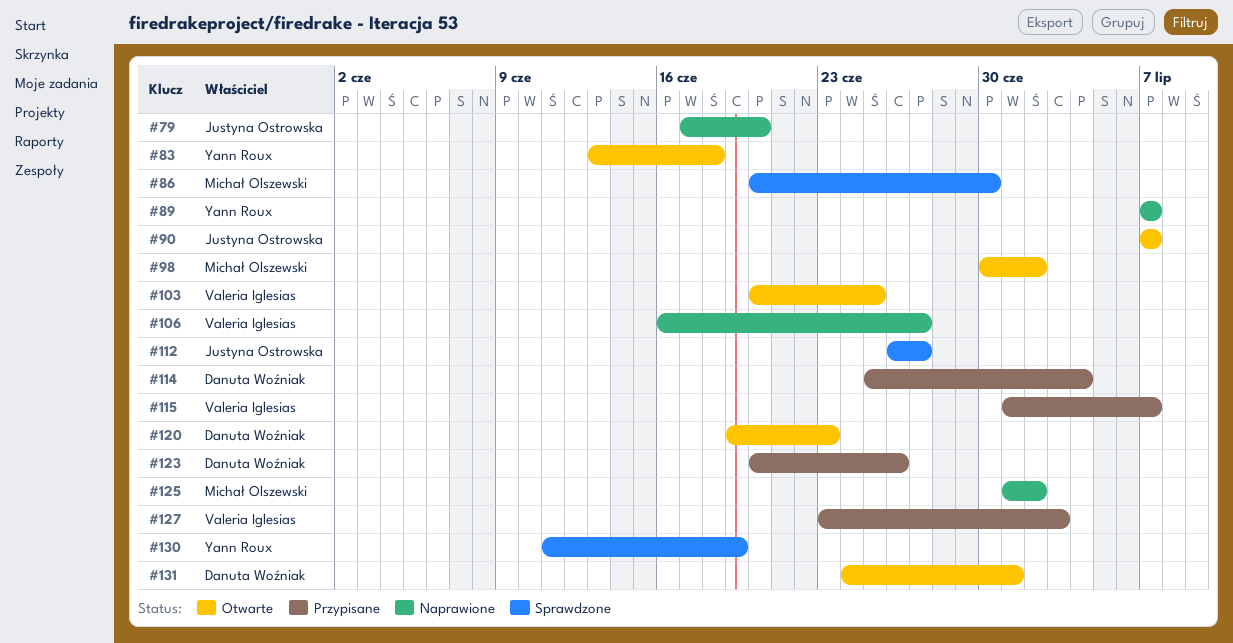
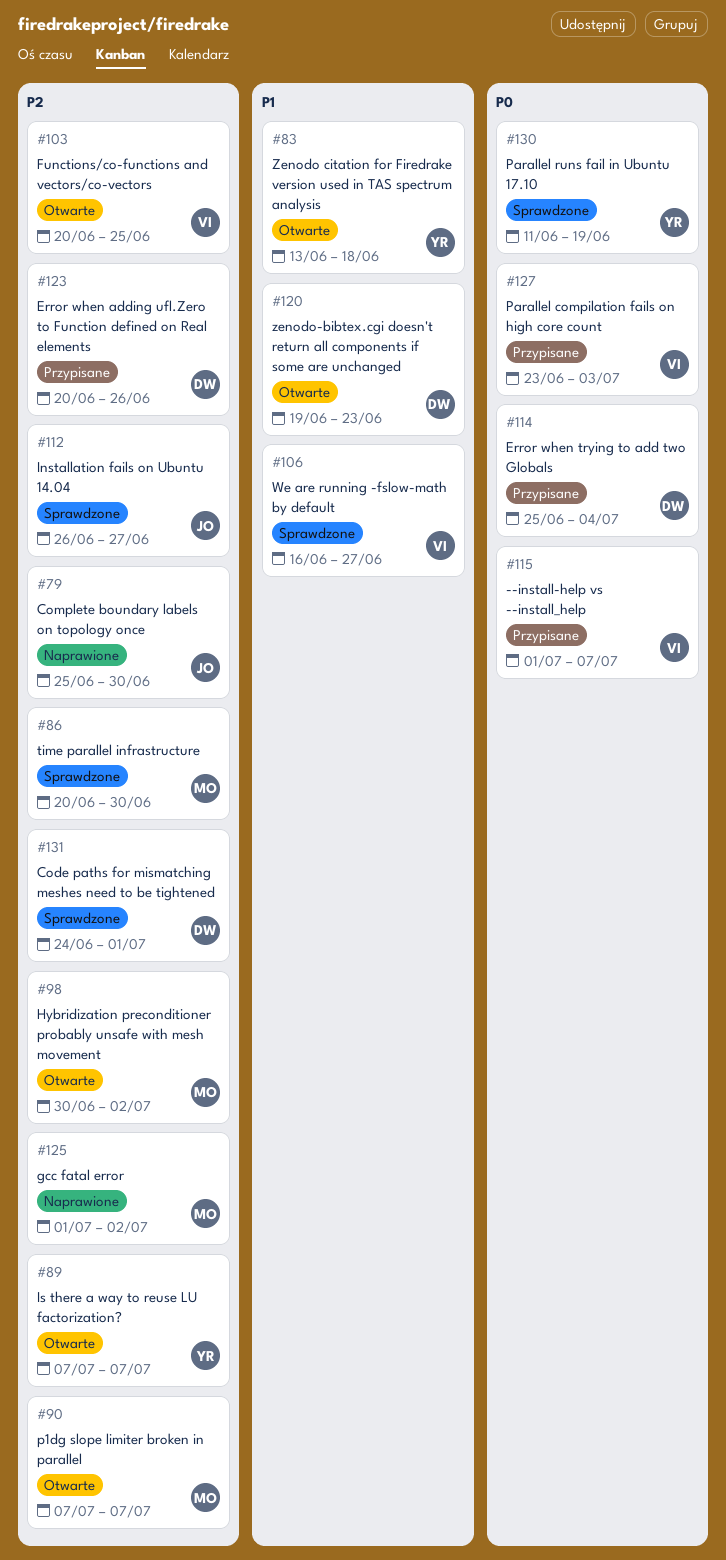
#79, start: Jun 17 -> Jun 25
#79, due: Jun 20 -> Jun 30
#89, status: Naprawione -> Otwarte
#90, owner: Justyna Ostrowska -> Michał Olszewski
#106, status: Naprawione -> Sprawdzone
#131, status: Otwarte -> Sprawdzone

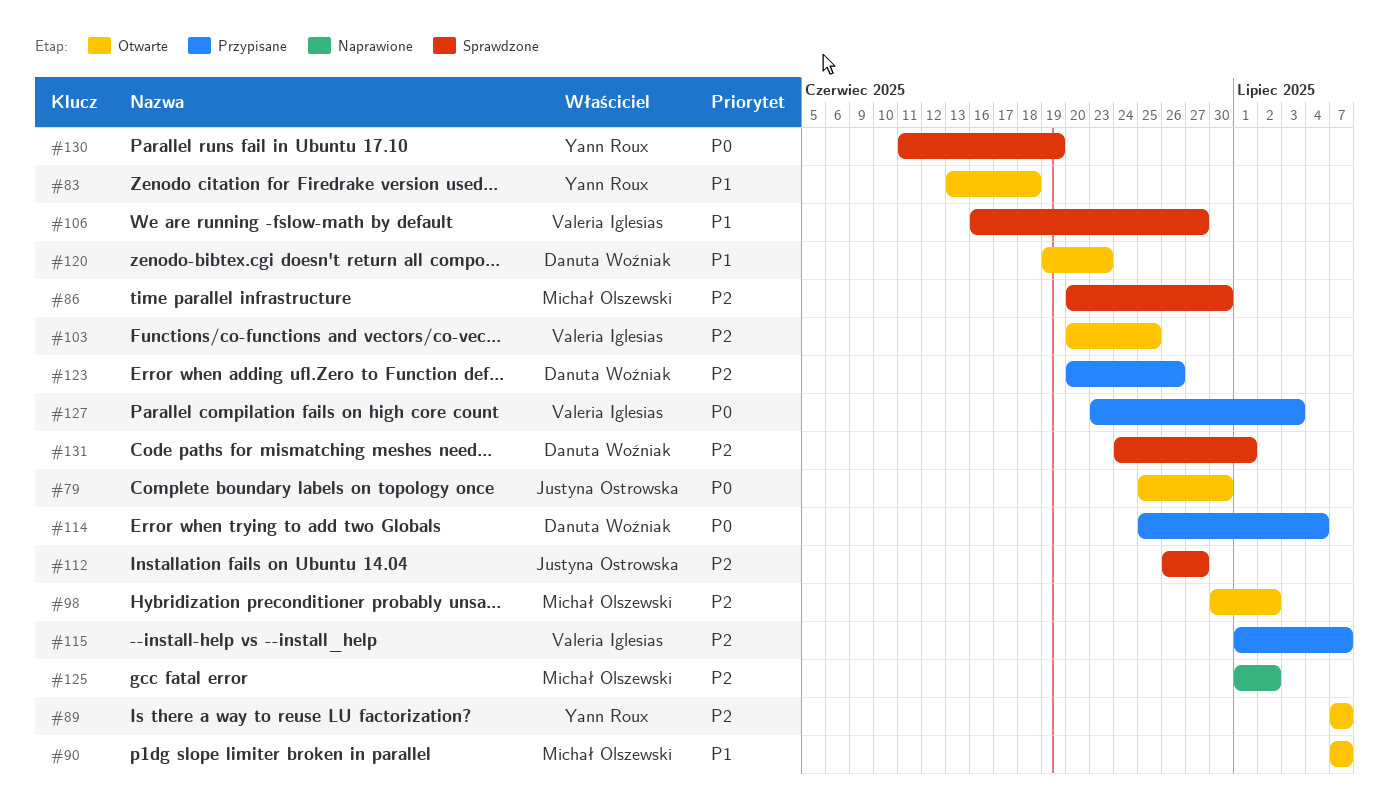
#79, status: Naprawione -> Otwarte
#79, priority: P2 -> P0
#90, priority: P2 -> P1
#115, priority: P0 -> P2

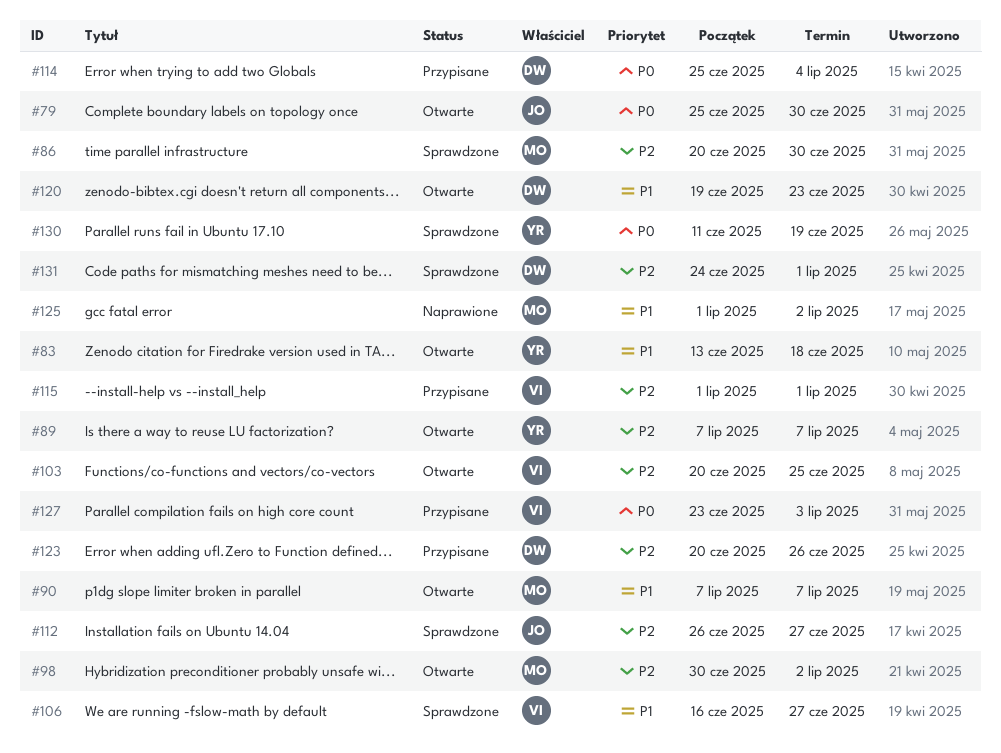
#115, due: Jul 7 -> Jul 1
#125, priority: P2 -> P1

